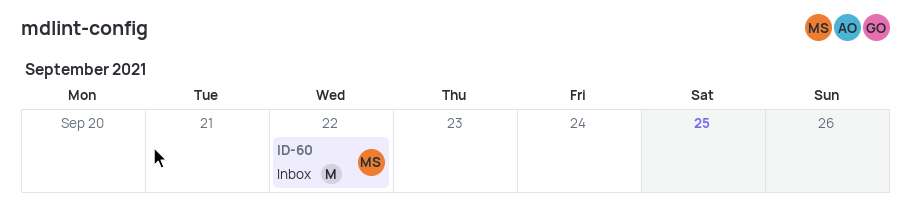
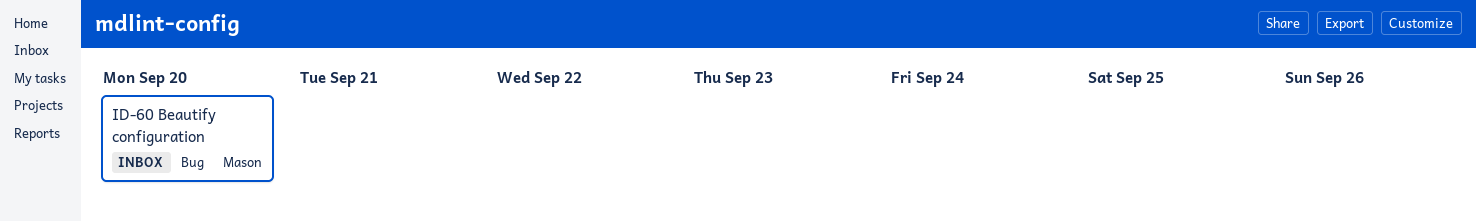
ID-60, due: Sep 22 -> Sep 20

